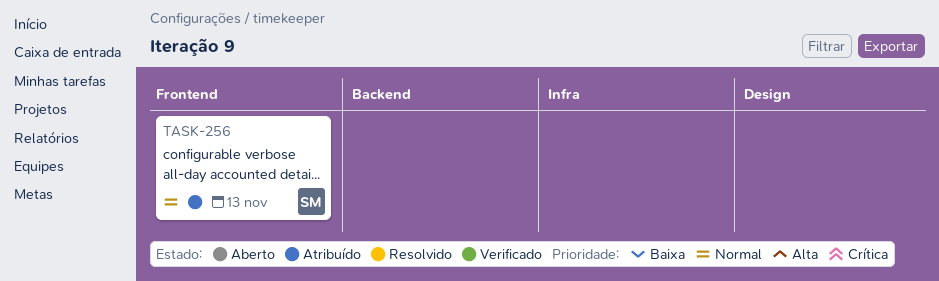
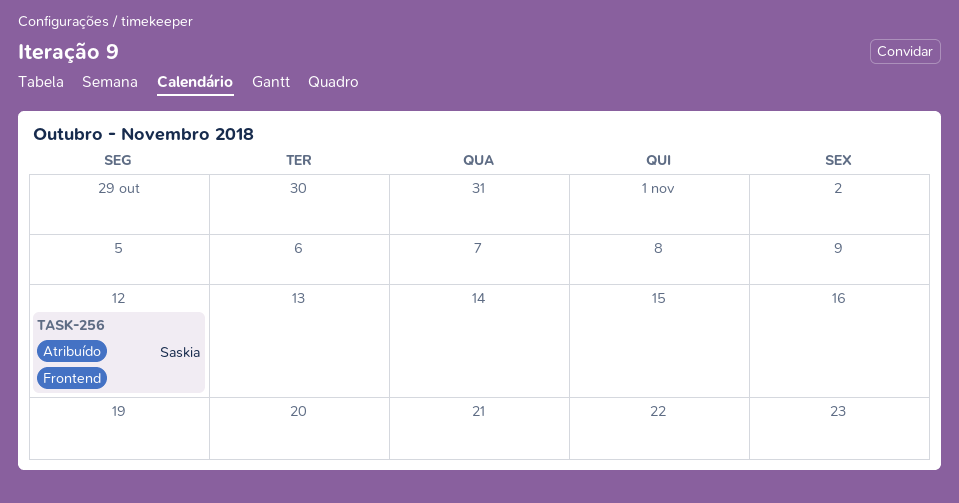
TASK-256, due: Nov 13 -> Nov 12

